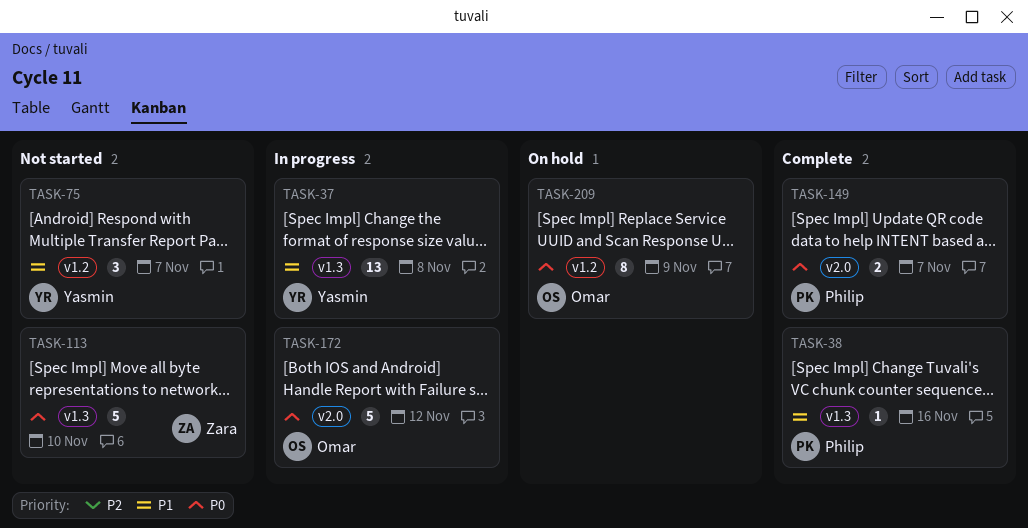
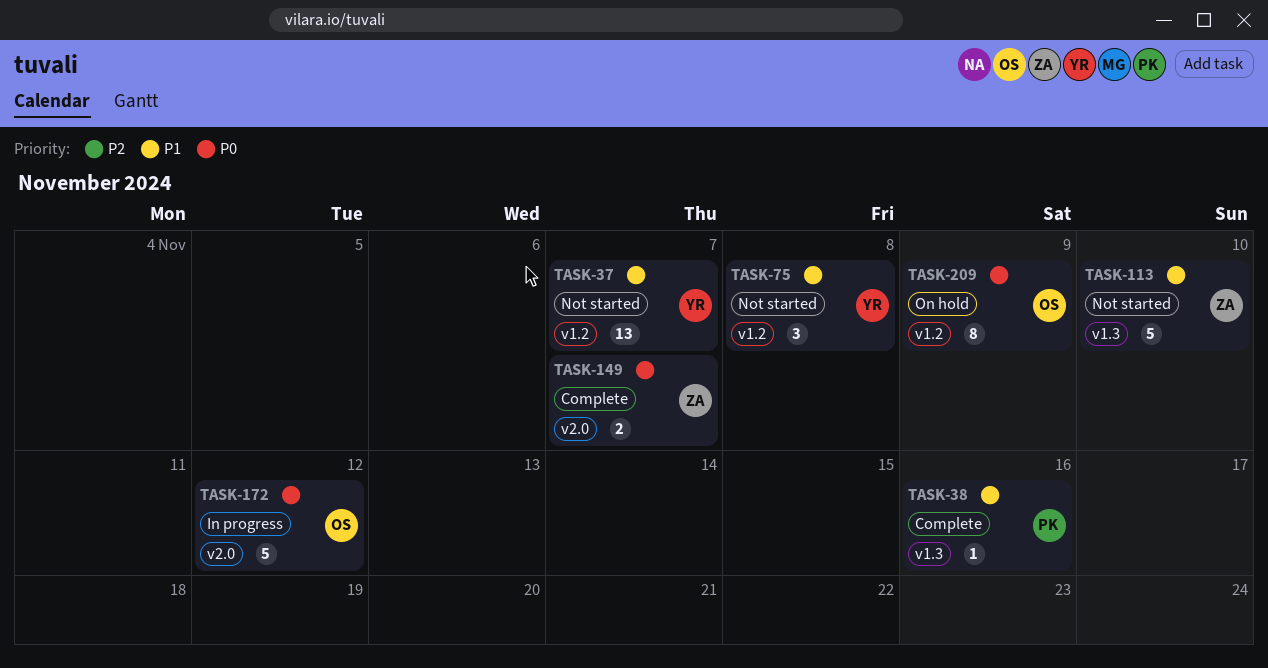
TASK-37, status: In progress -> Not started
TASK-37, label: v1.3 -> v1.2
TASK-37, due: Nov 8 -> Nov 7
TASK-75, due: Nov 7 -> Nov 8
TASK-113, priority: P0 -> P1
TASK-149, owner: Philip -> Zara

